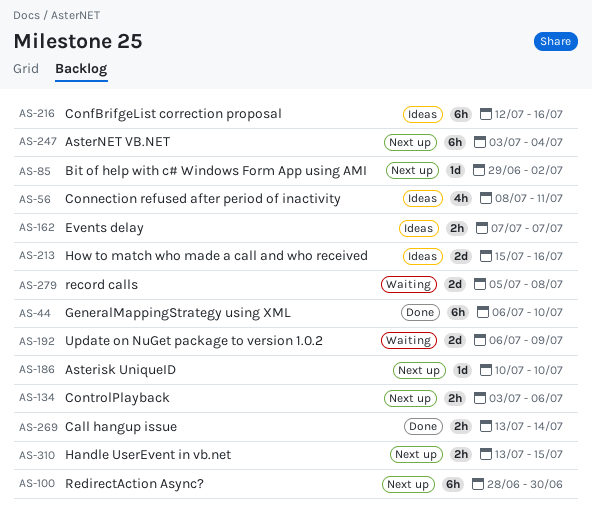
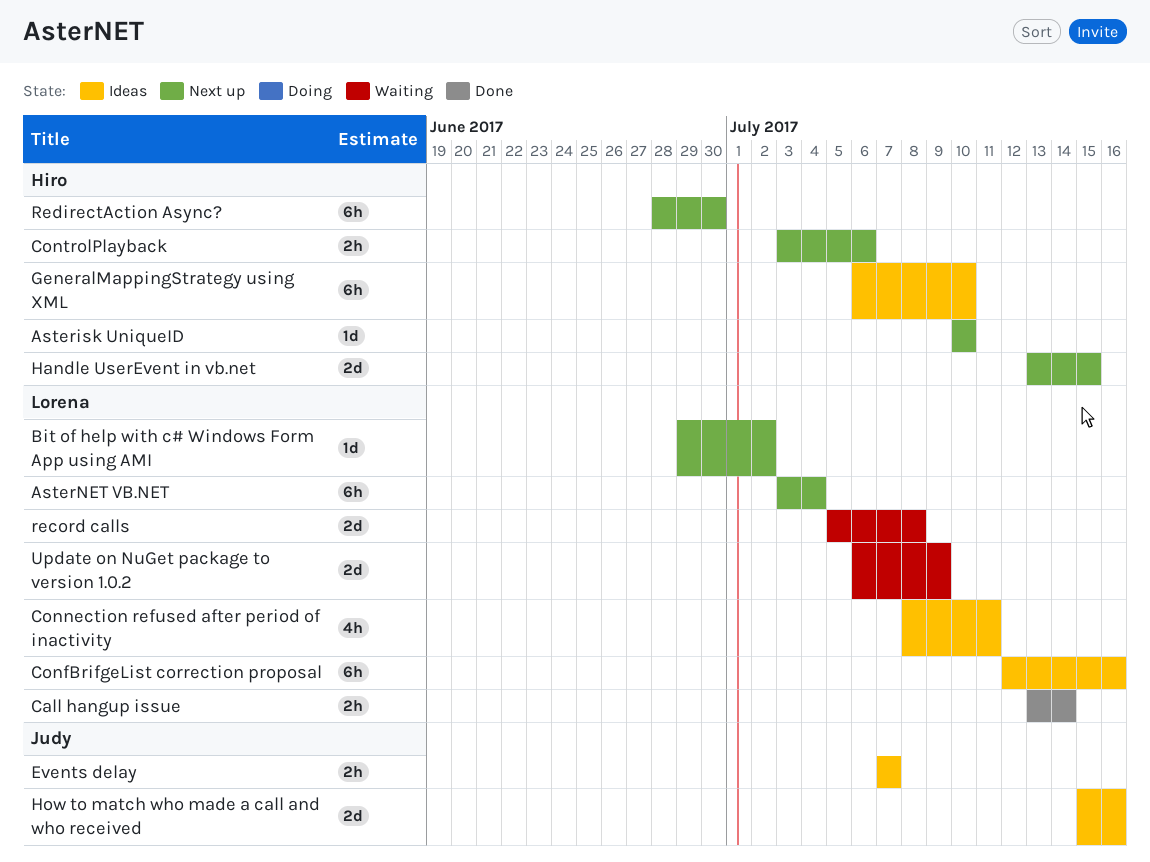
GeneralMappingStrategy using XML, status: Done -> Ideas
Handle UserEvent in vb.net, estimate: 2h -> 2d

